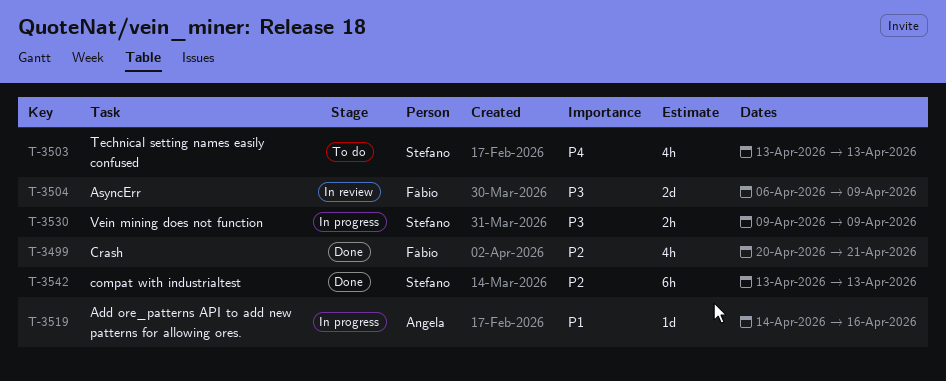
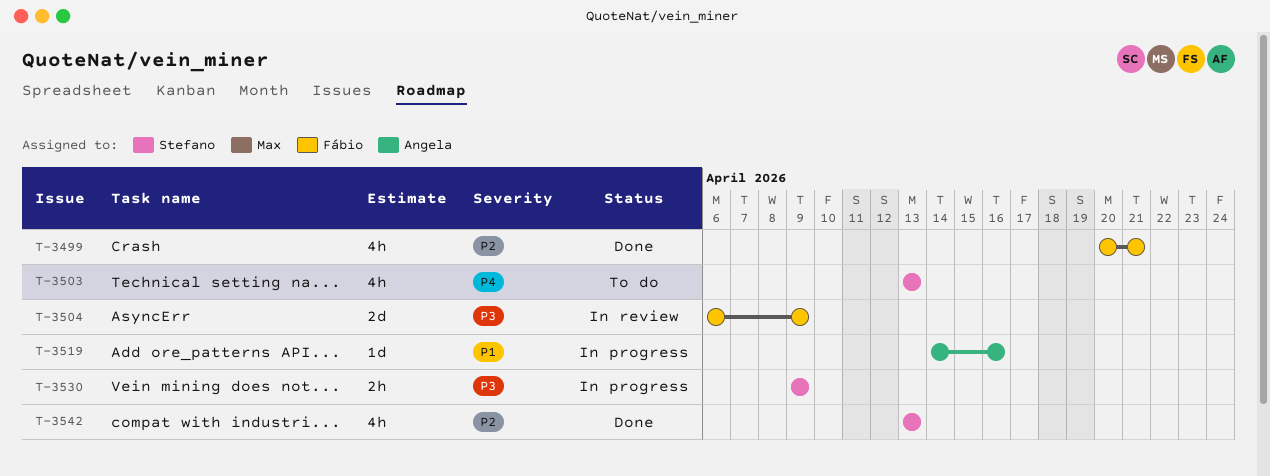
T-3542, estimate: 6h -> 4h

